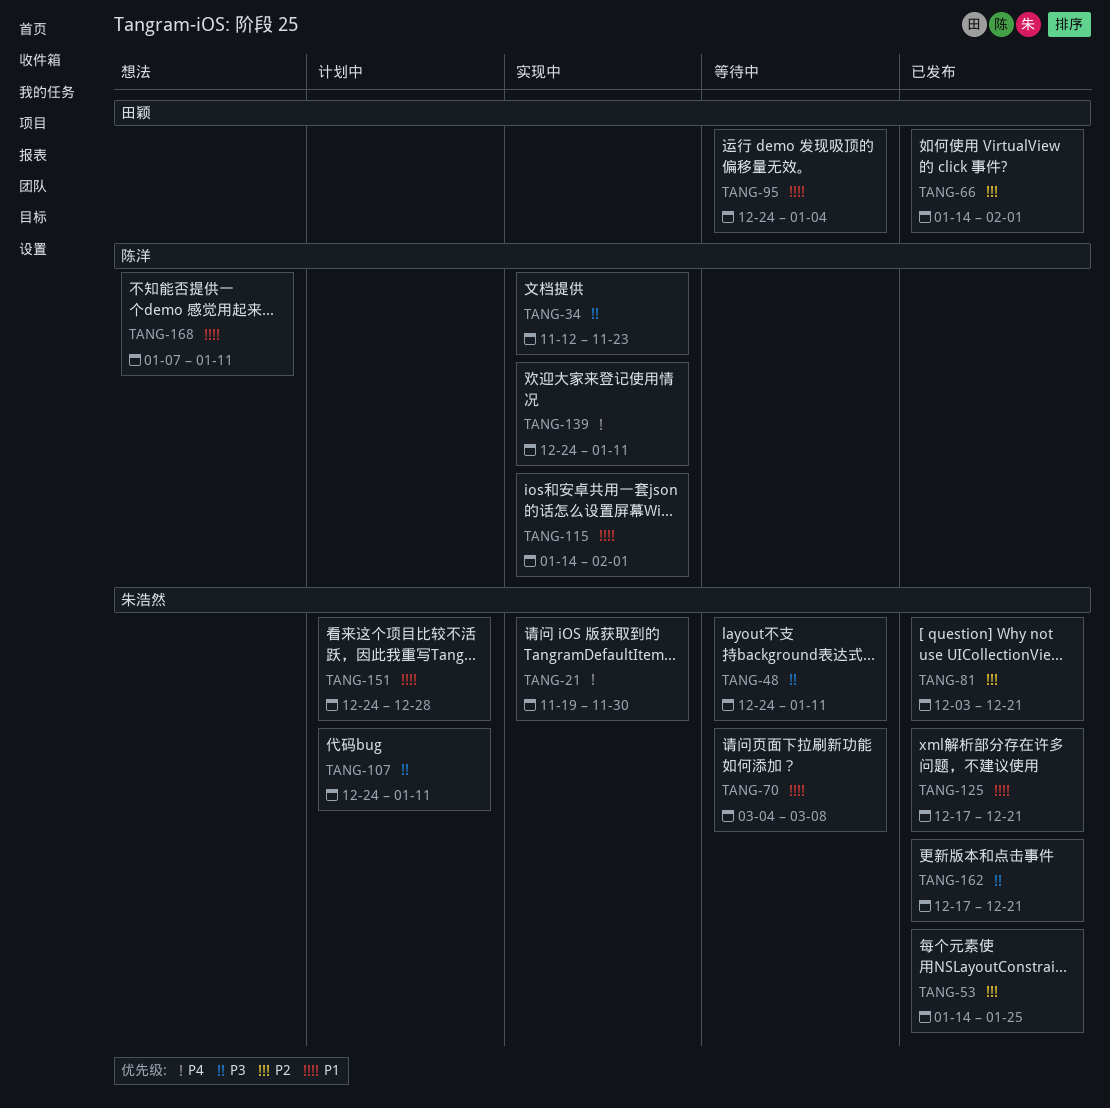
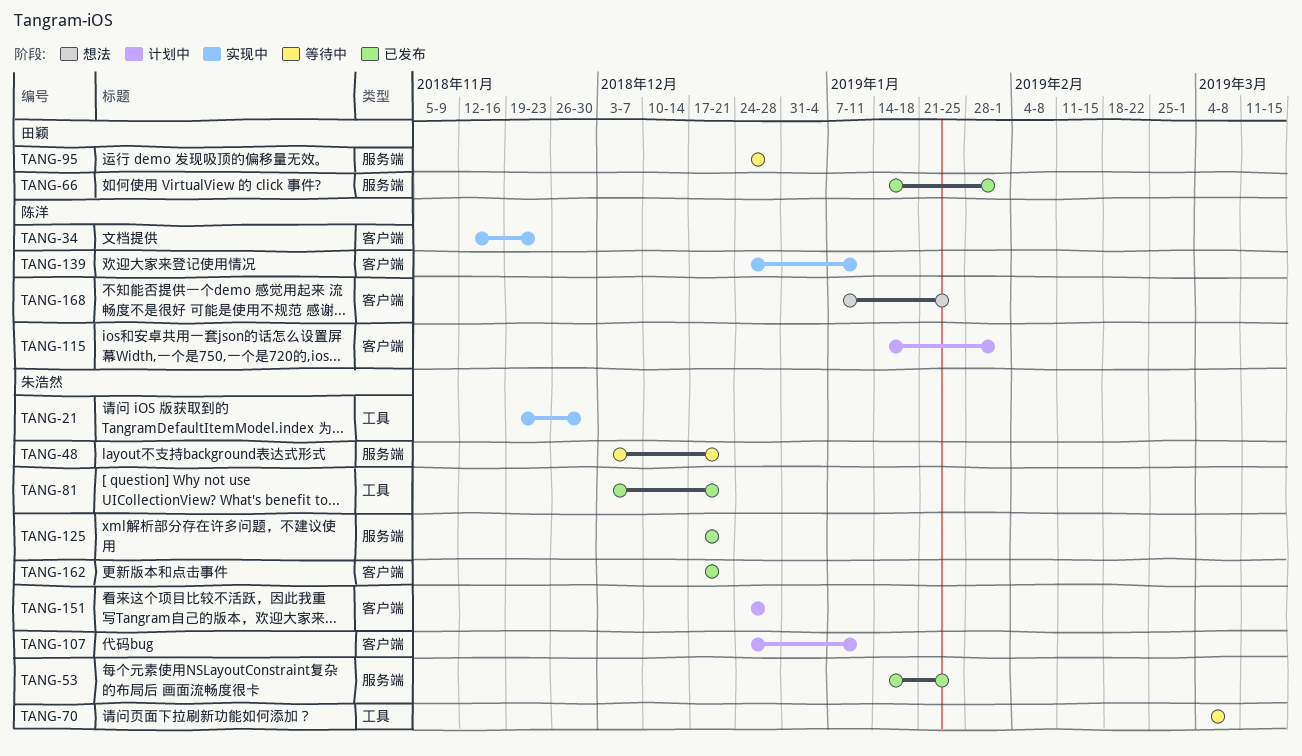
TANG-48, start: Dec 24 -> Dec 3
TANG-48, due: Jan 11 -> Dec 21
TANG-95, due: Jan 4 -> Dec 28
TANG-115, status: 实现中 -> 计划中
TANG-168, due: Jan 11 -> Jan 25

